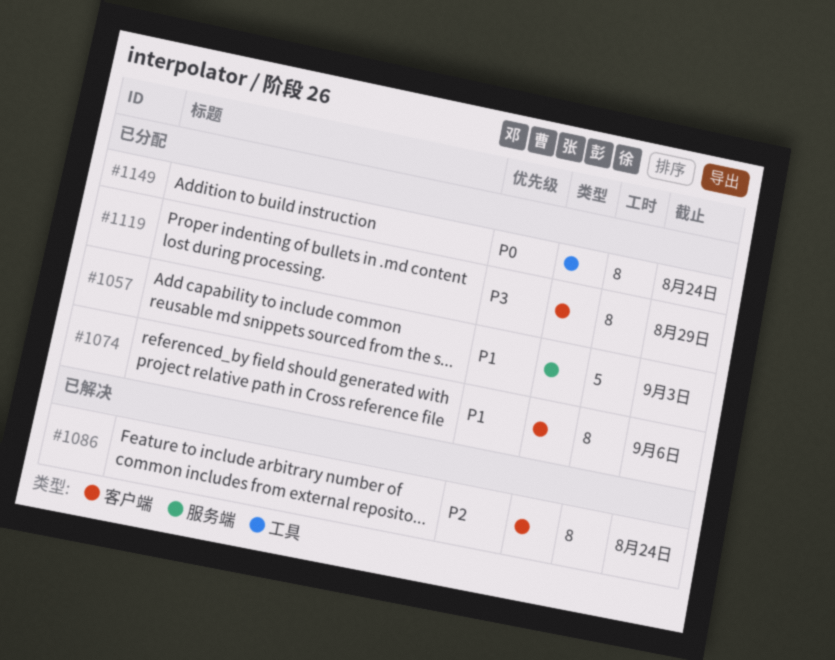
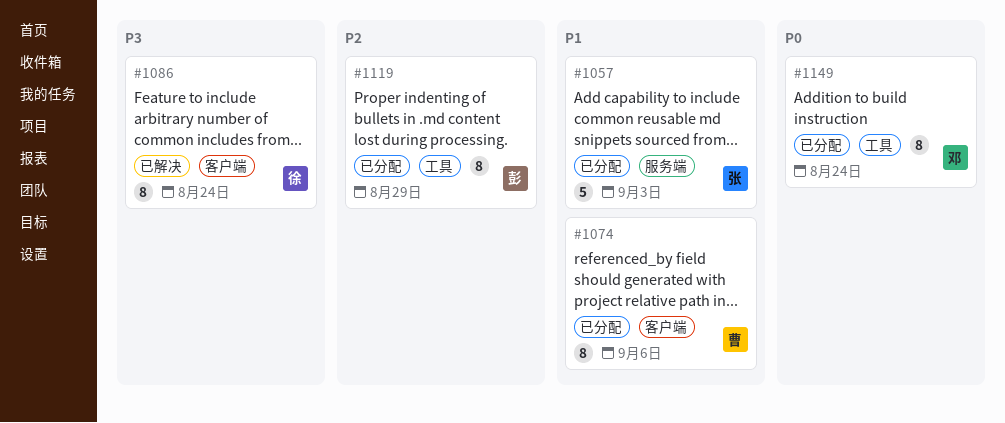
#1086, priority: P2 -> P3
#1119, priority: P3 -> P2
#1119, label: 客户端 -> 工具

